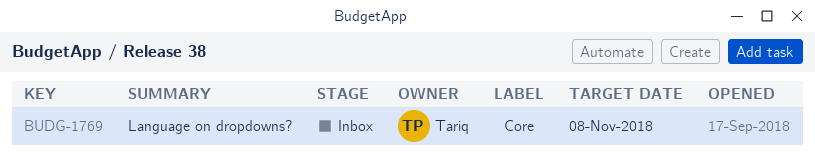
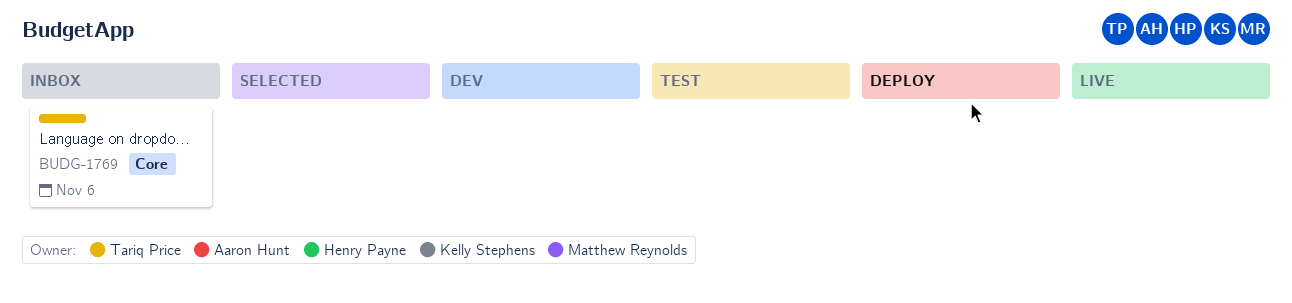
BUDG-1769, due: Nov 8 -> Nov 6

